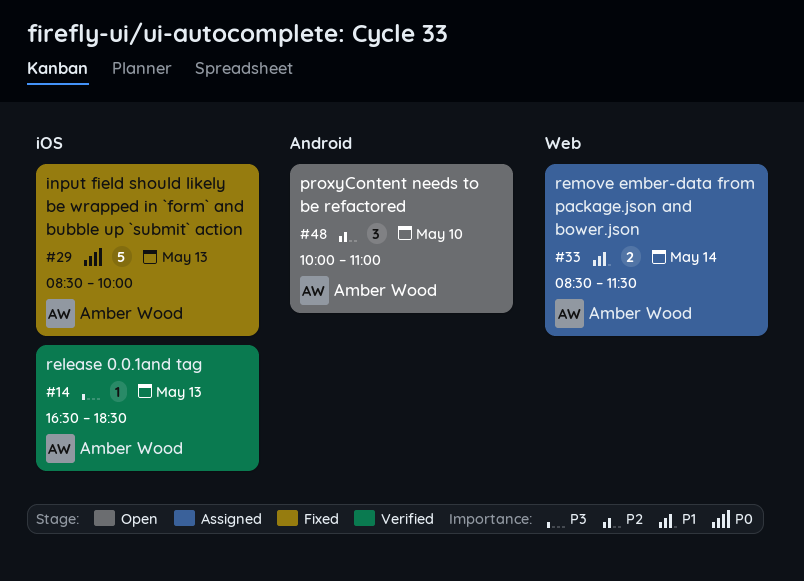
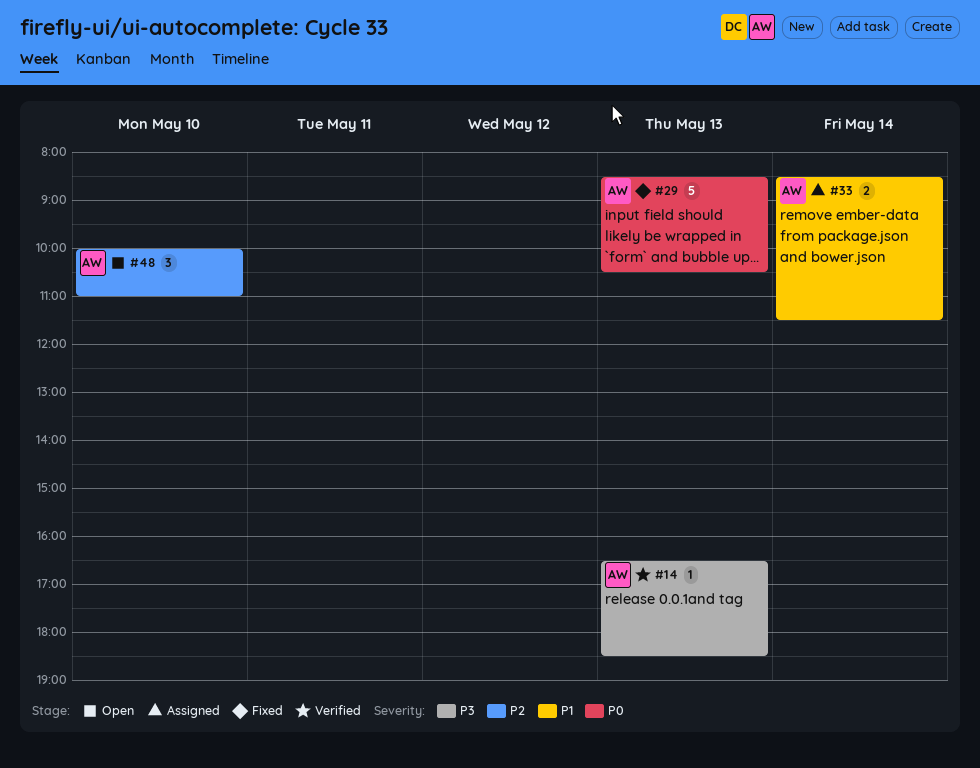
#29, ends: 10:00 -> 10:30

